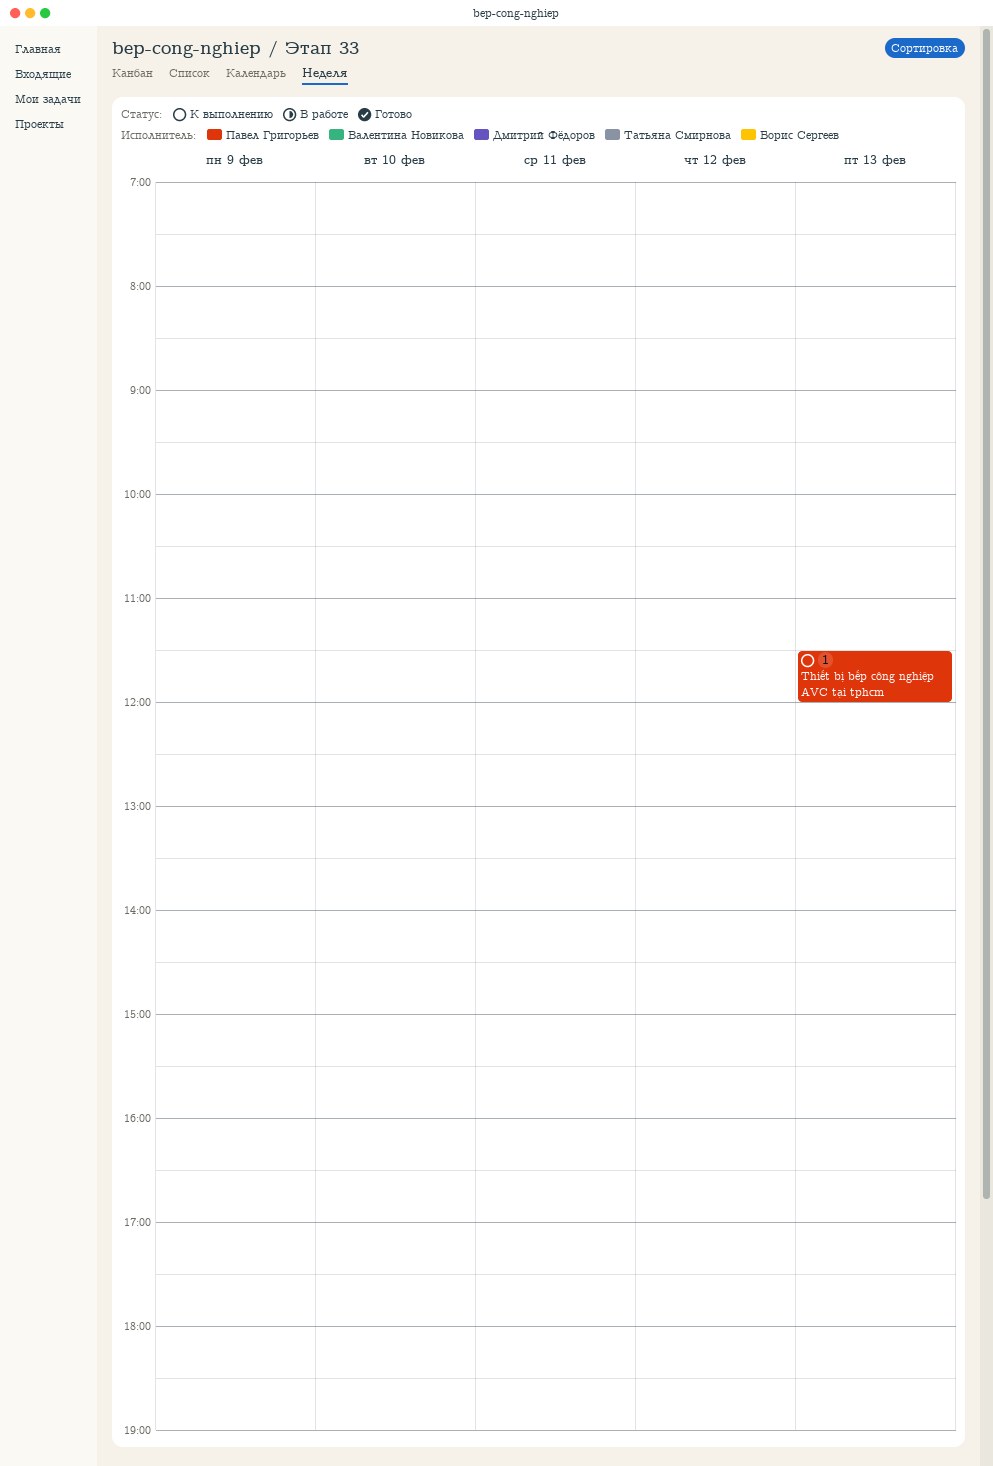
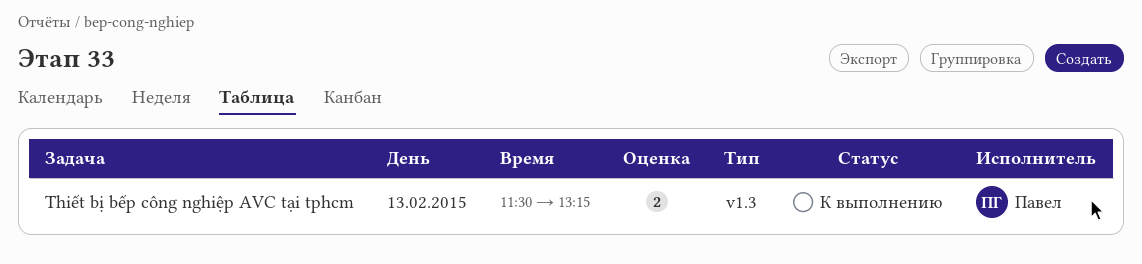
Thiết bị bếp công nghiệp AVC tại tphcm, estimate: 1 -> 2
Thiết bị bếp công nghiệp AVC tại tphcm, ends: 12:00 -> 13:15

